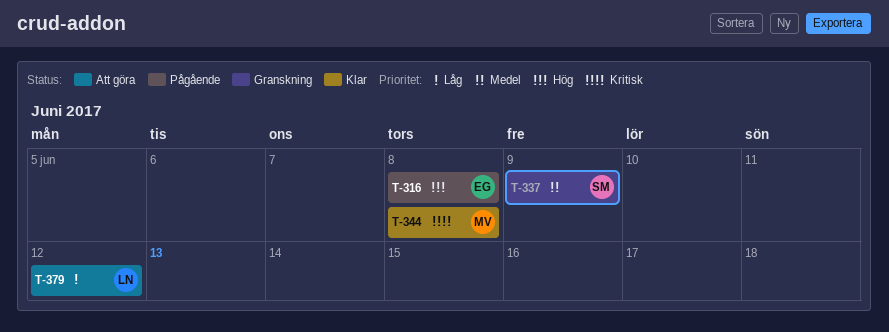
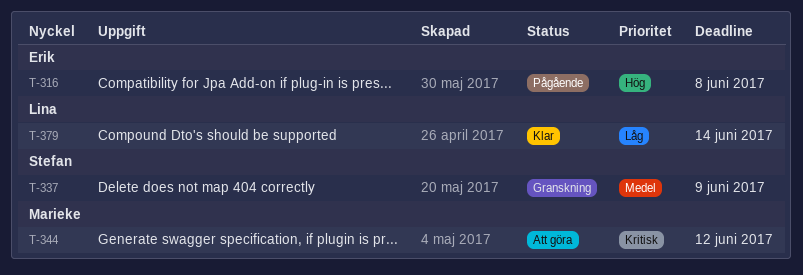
T-344, status: Klar -> Att göra
T-344, due: Jun 8 -> Jun 12
T-379, status: Att göra -> Klar
T-379, due: Jun 12 -> Jun 14

